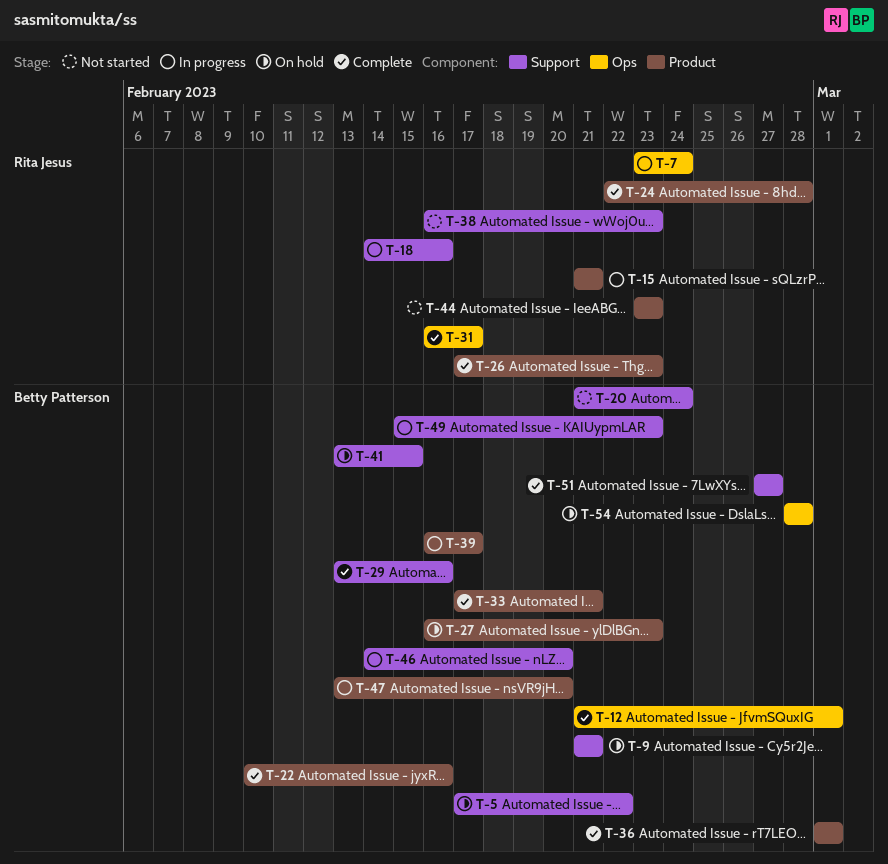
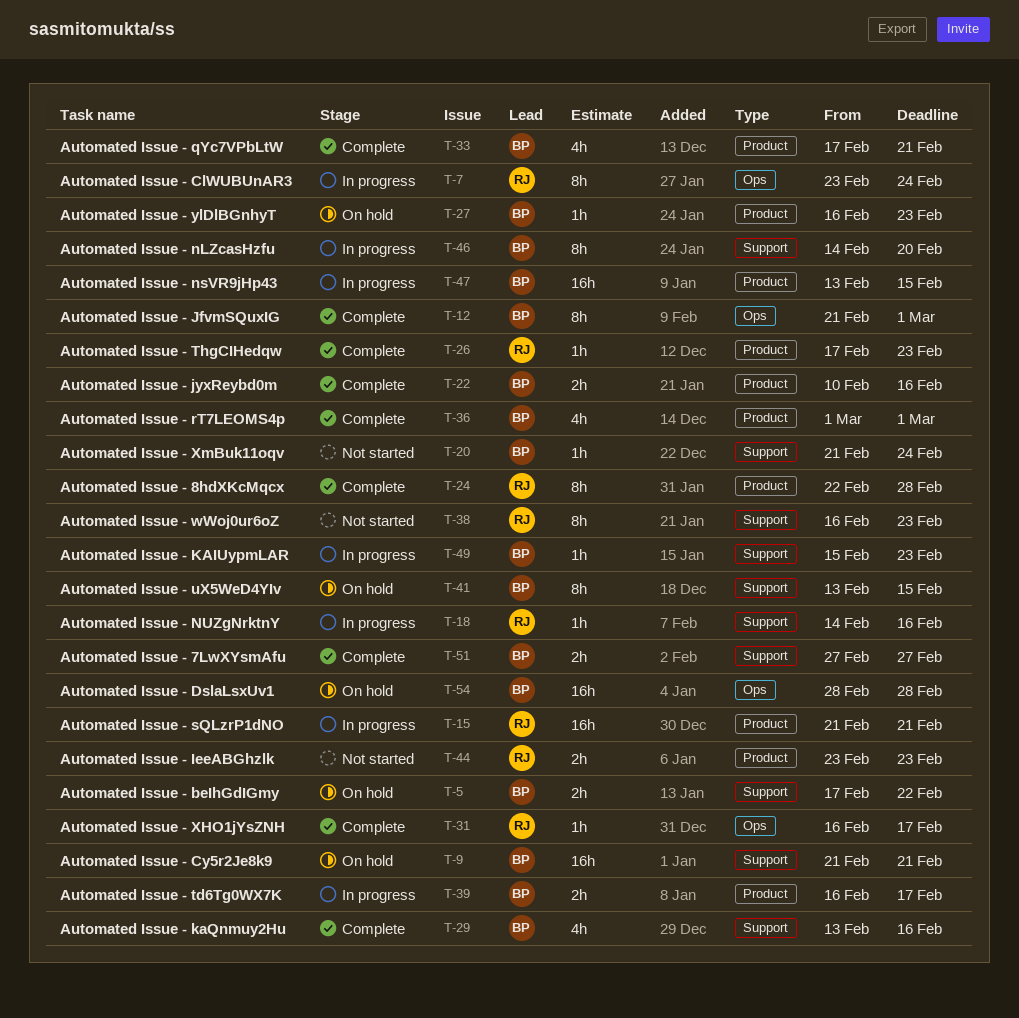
T-47, due: Feb 20 -> Feb 15

